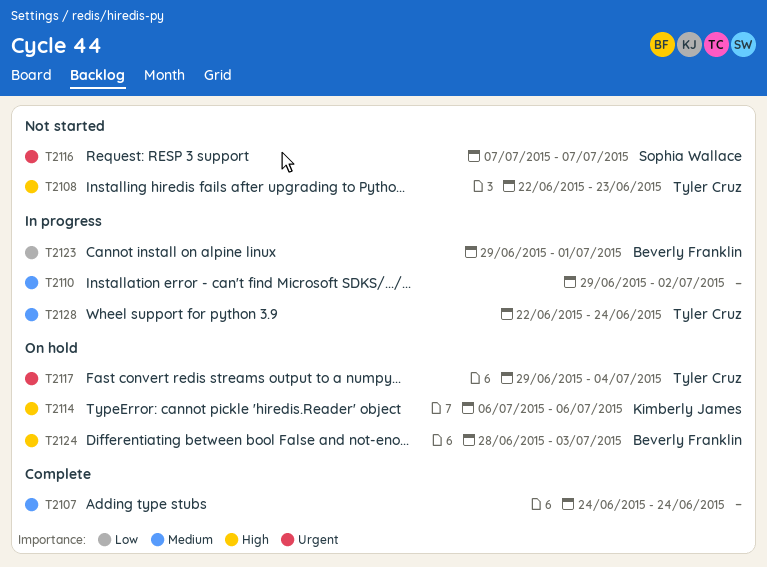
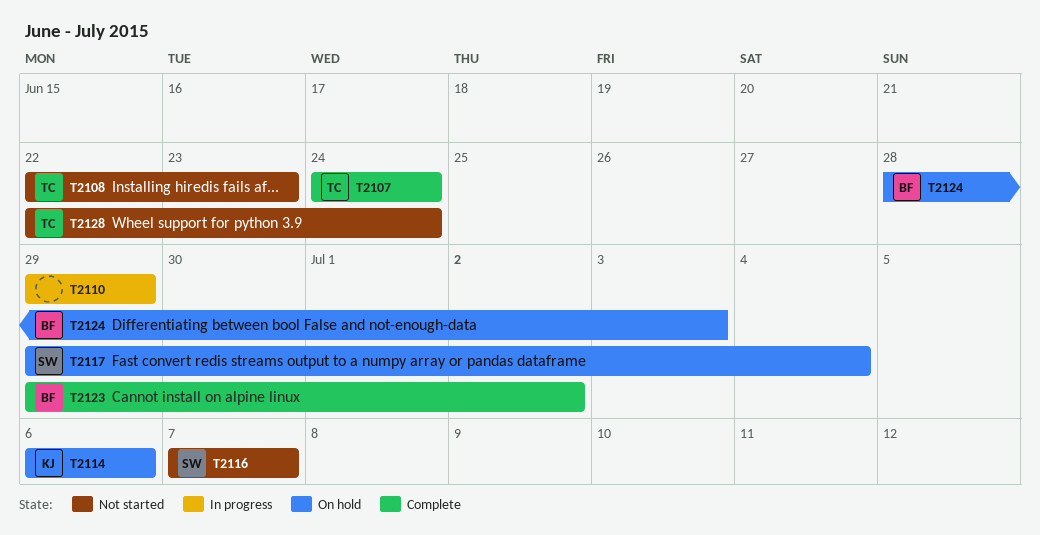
T2107, owner: none -> Tyler Cruz
T2110, due: Jul 2 -> Jun 29
T2117, owner: Tyler Cruz -> Sophia Wallace
T2123, status: In progress -> Complete
T2123, due: Jul 1 -> Jul 2
T2128, status: In progress -> Not started

